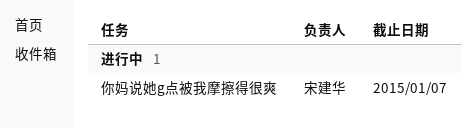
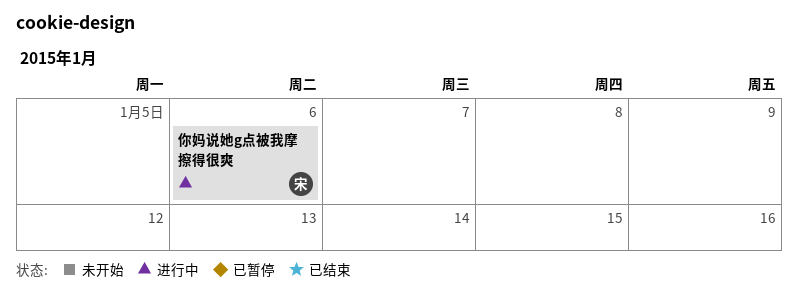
你妈说她g点被我摩擦得很爽, due: Jan 7 -> Jan 6

